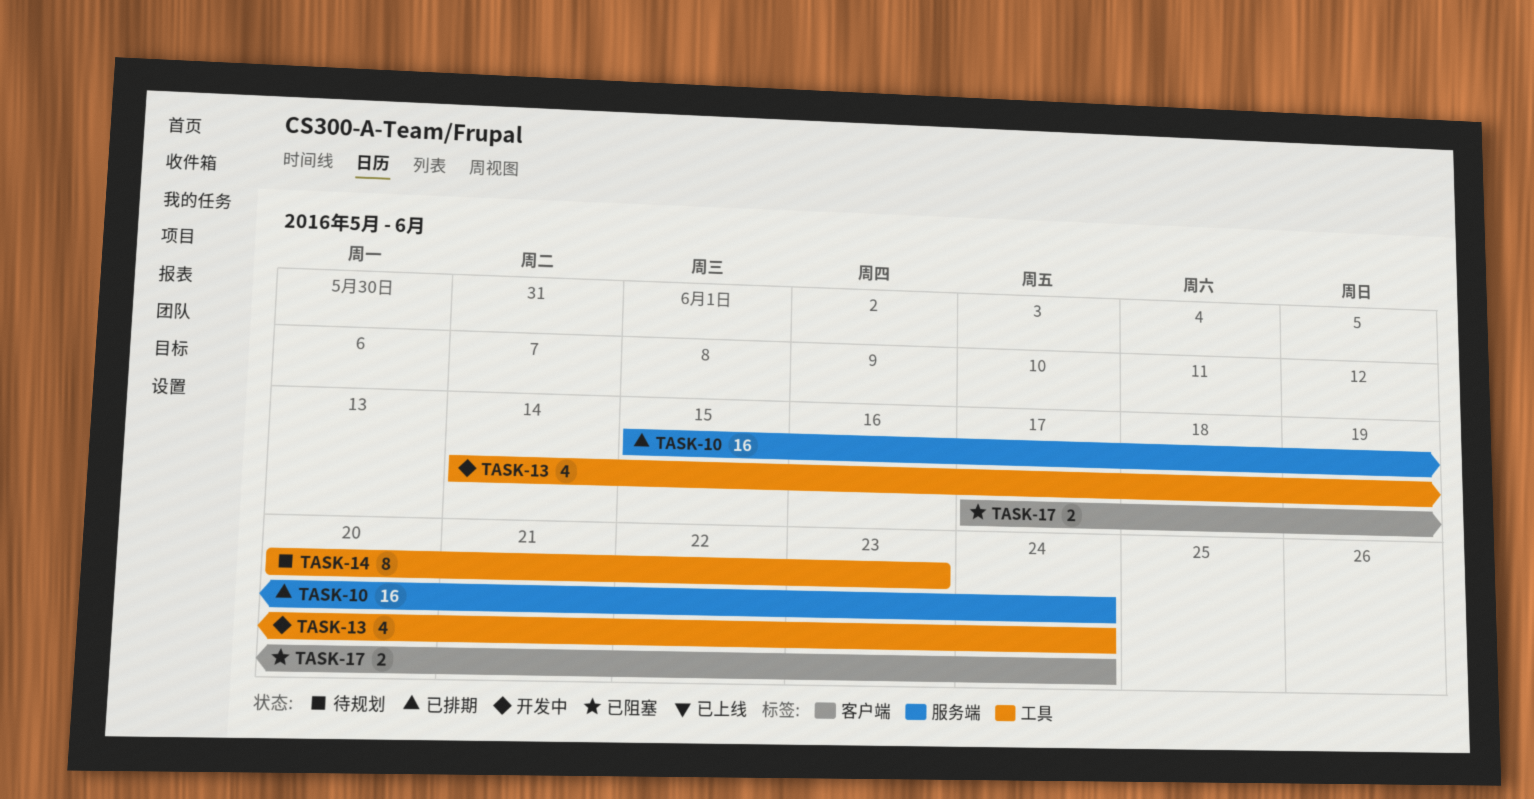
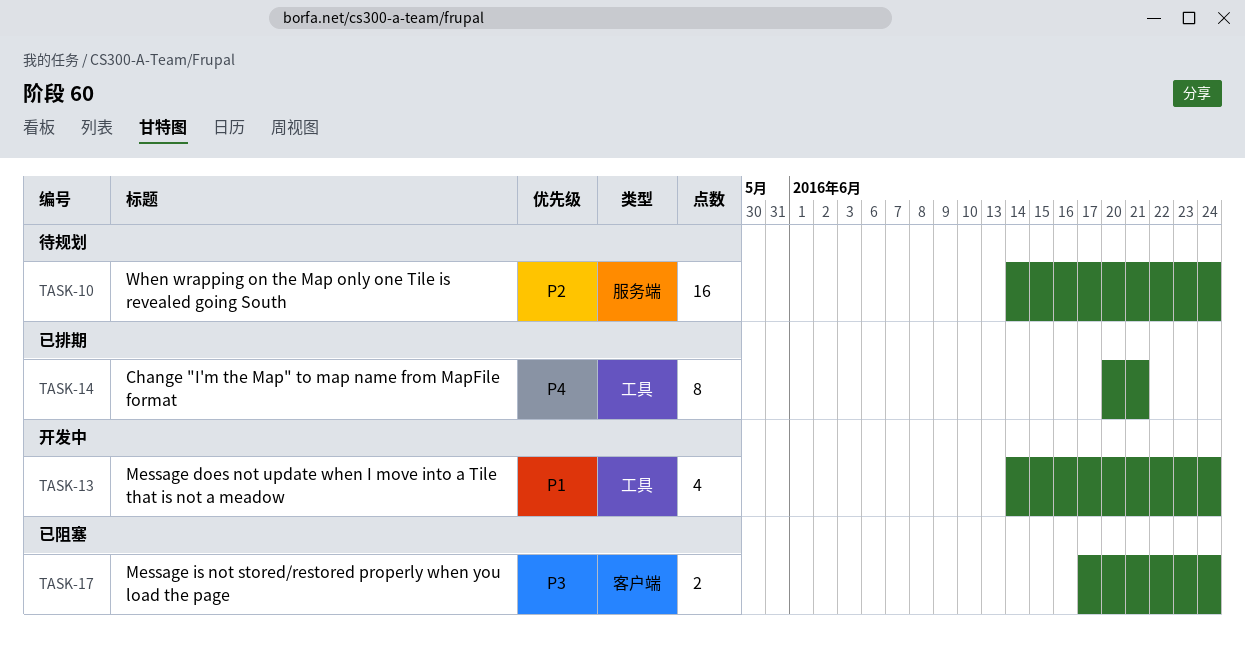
TASK-10, status: 已排期 -> 待规划
TASK-10, start: Jun 15 -> Jun 14
TASK-14, status: 待规划 -> 已排期
TASK-14, due: Jun 23 -> Jun 21

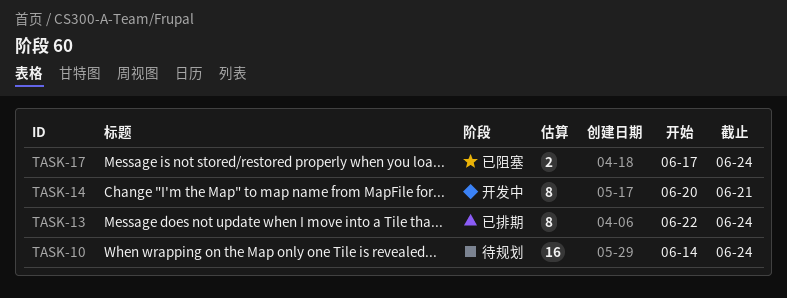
TASK-13, status: 开发中 -> 已排期
TASK-13, estimate: 4 -> 8
TASK-13, start: Jun 14 -> Jun 22
TASK-14, status: 已排期 -> 开发中

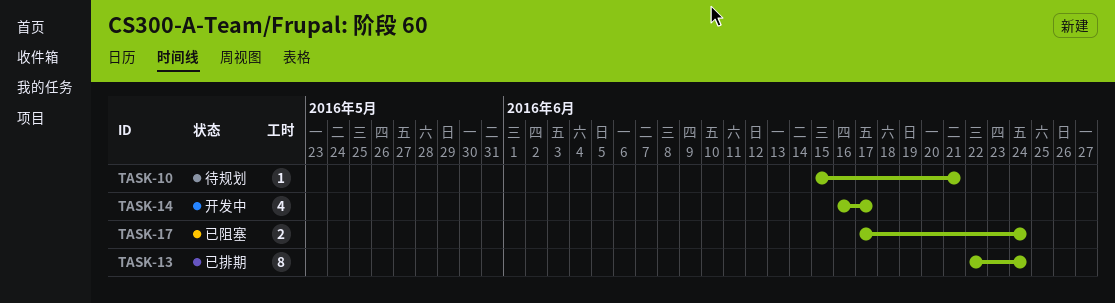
TASK-10, estimate: 16 -> 1
TASK-10, start: Jun 14 -> Jun 15
TASK-10, due: Jun 24 -> Jun 21
TASK-14, estimate: 8 -> 4
TASK-14, start: Jun 20 -> Jun 16
TASK-14, due: Jun 21 -> Jun 17

